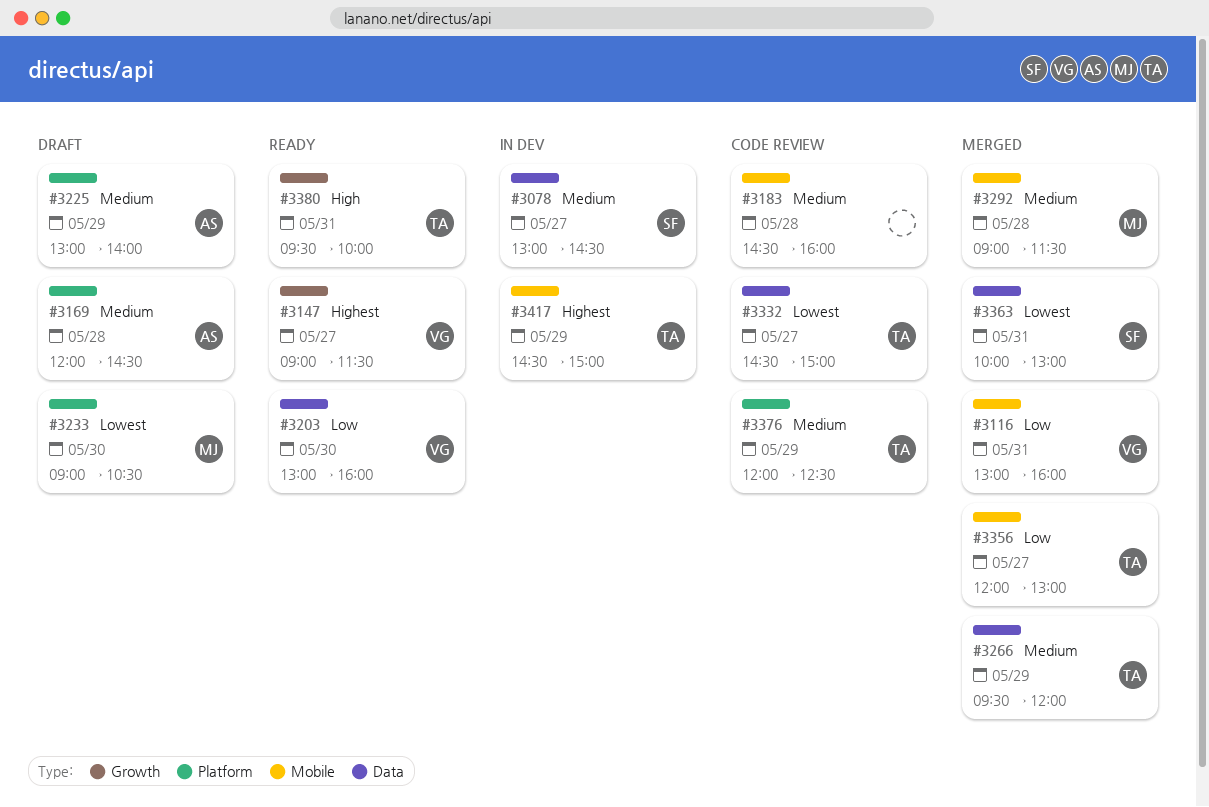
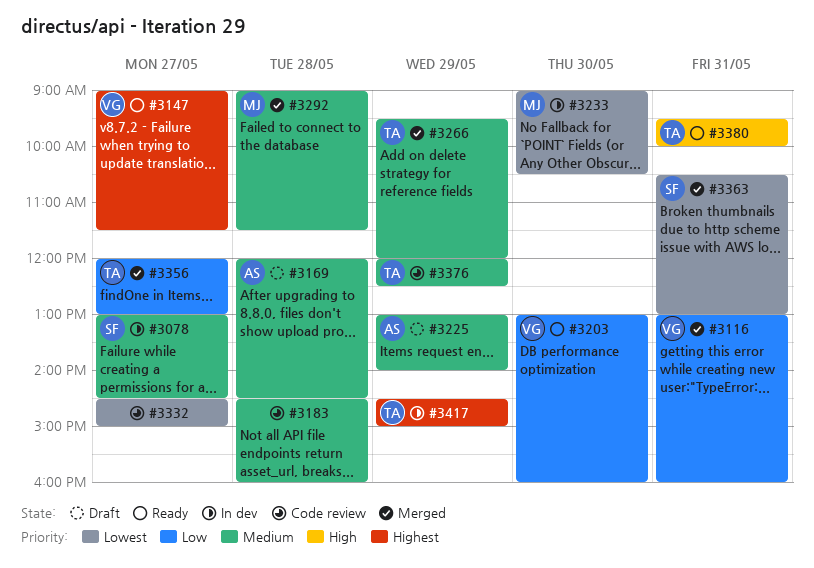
#3233, status: Draft -> In dev
#3332, owner: TA -> none
#3363, begins: 10:00 -> 10:30

